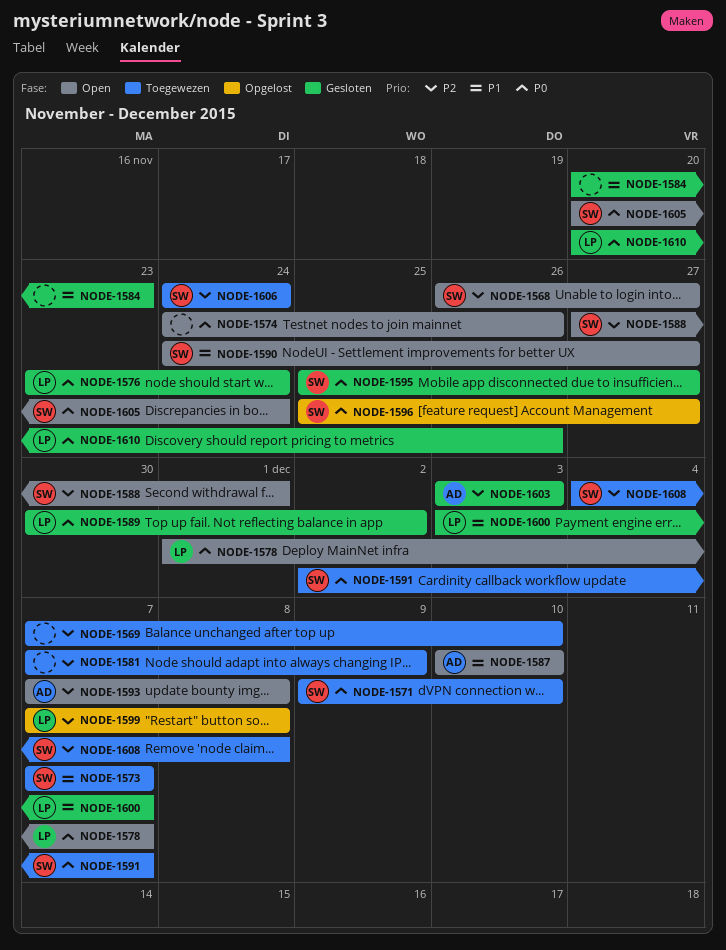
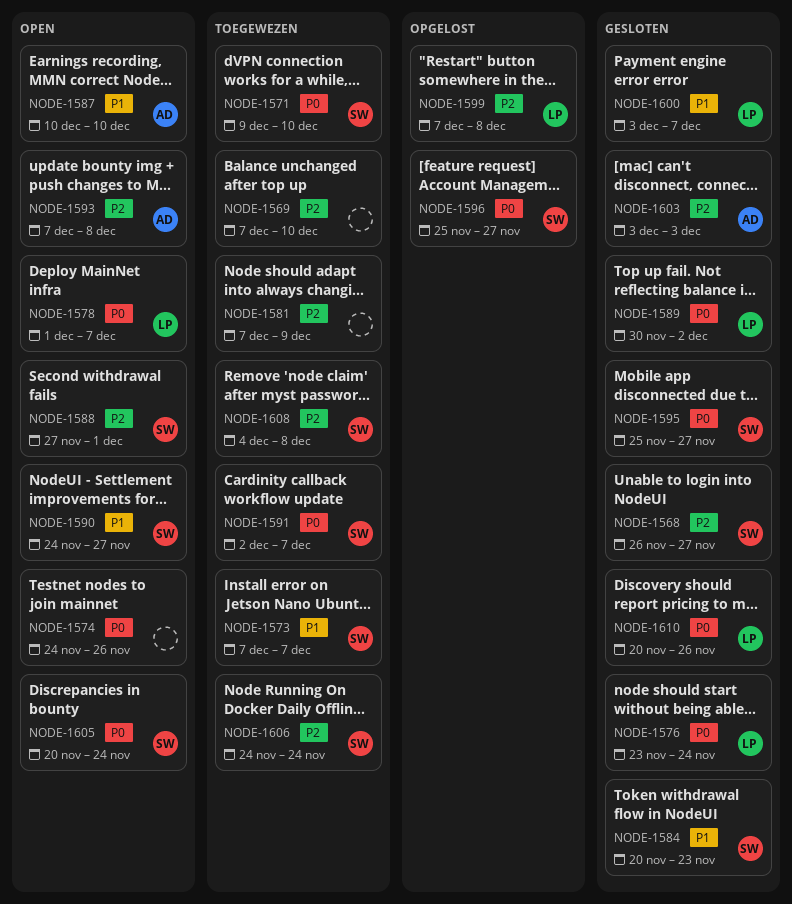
NODE-1568, status: Open -> Gesloten
NODE-1584, owner: none -> SW

